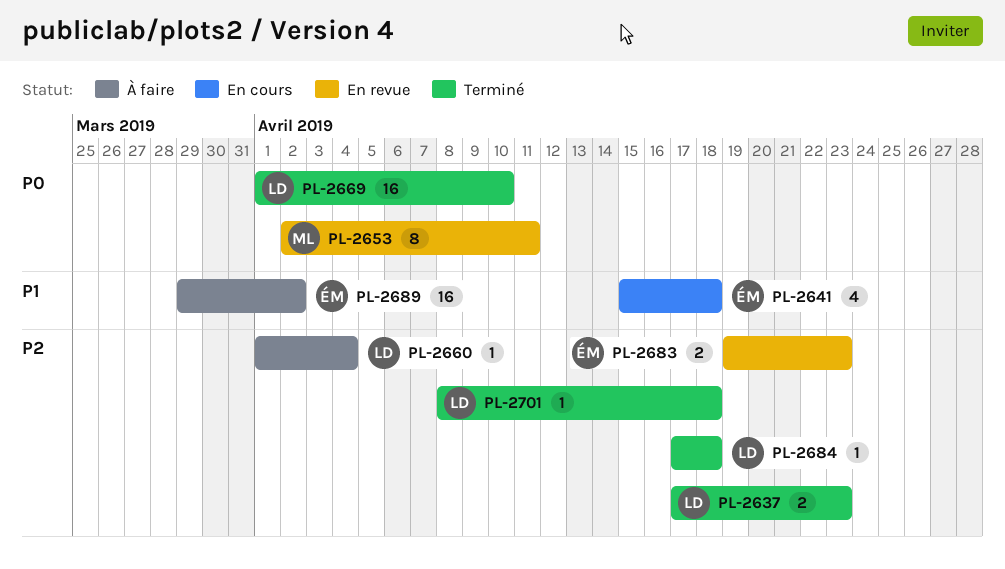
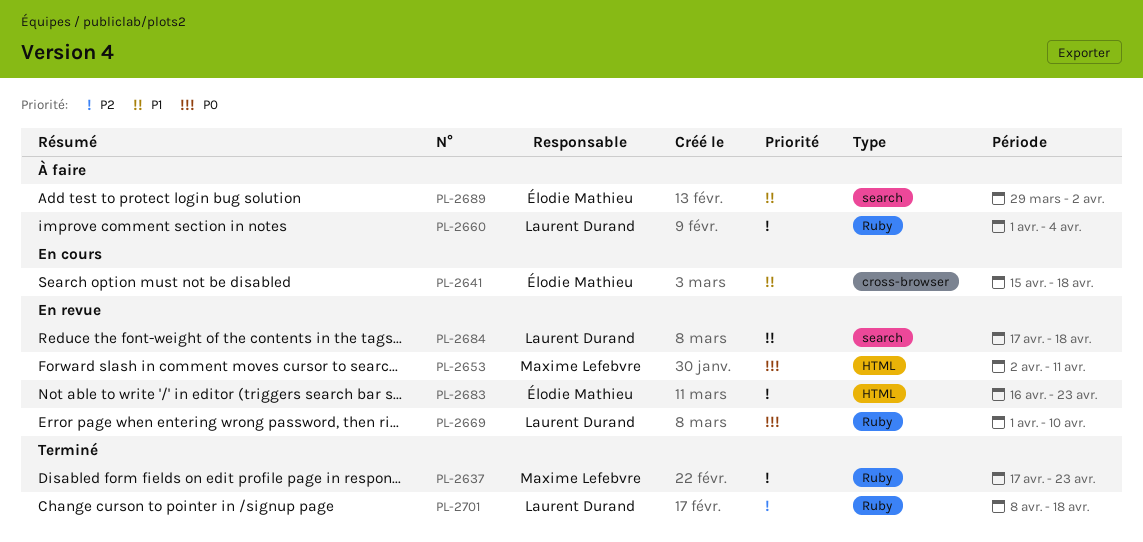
PL-2637, owner: Laurent Durand -> Maxime Lefebvre
PL-2669, status: Terminé -> En revue
PL-2683, start: Apr 19 -> Apr 16
PL-2684, status: Terminé -> En revue
PL-2684, priority: P2 -> P1

